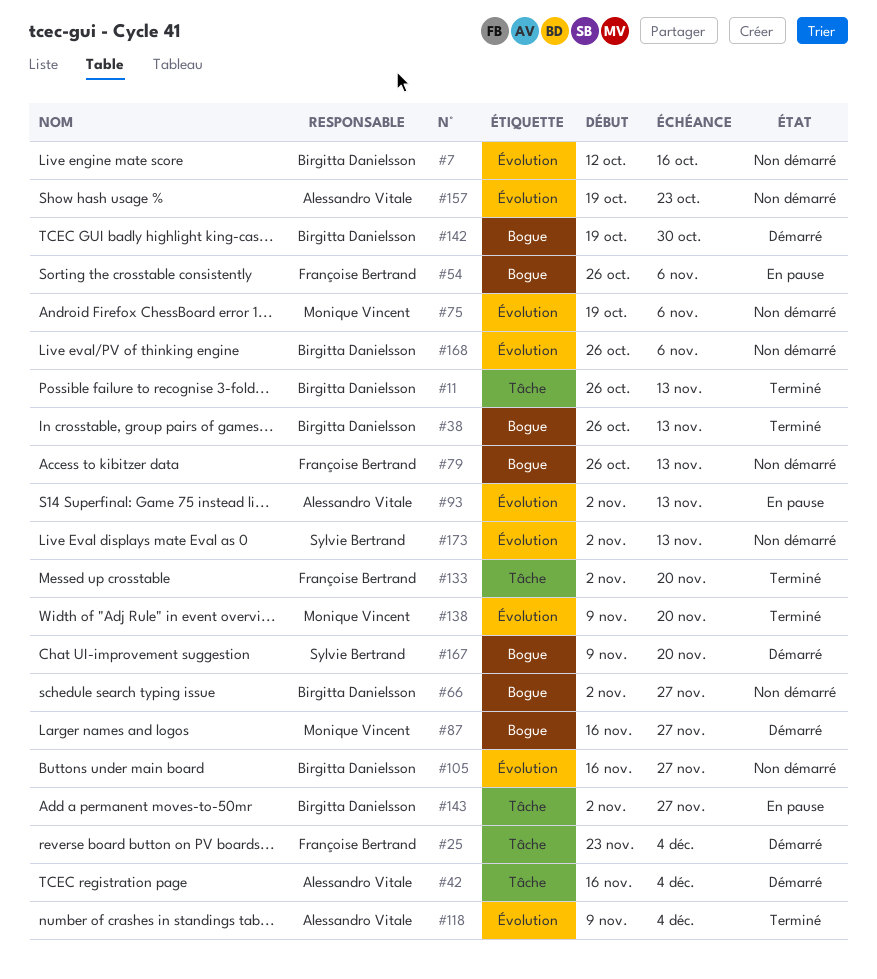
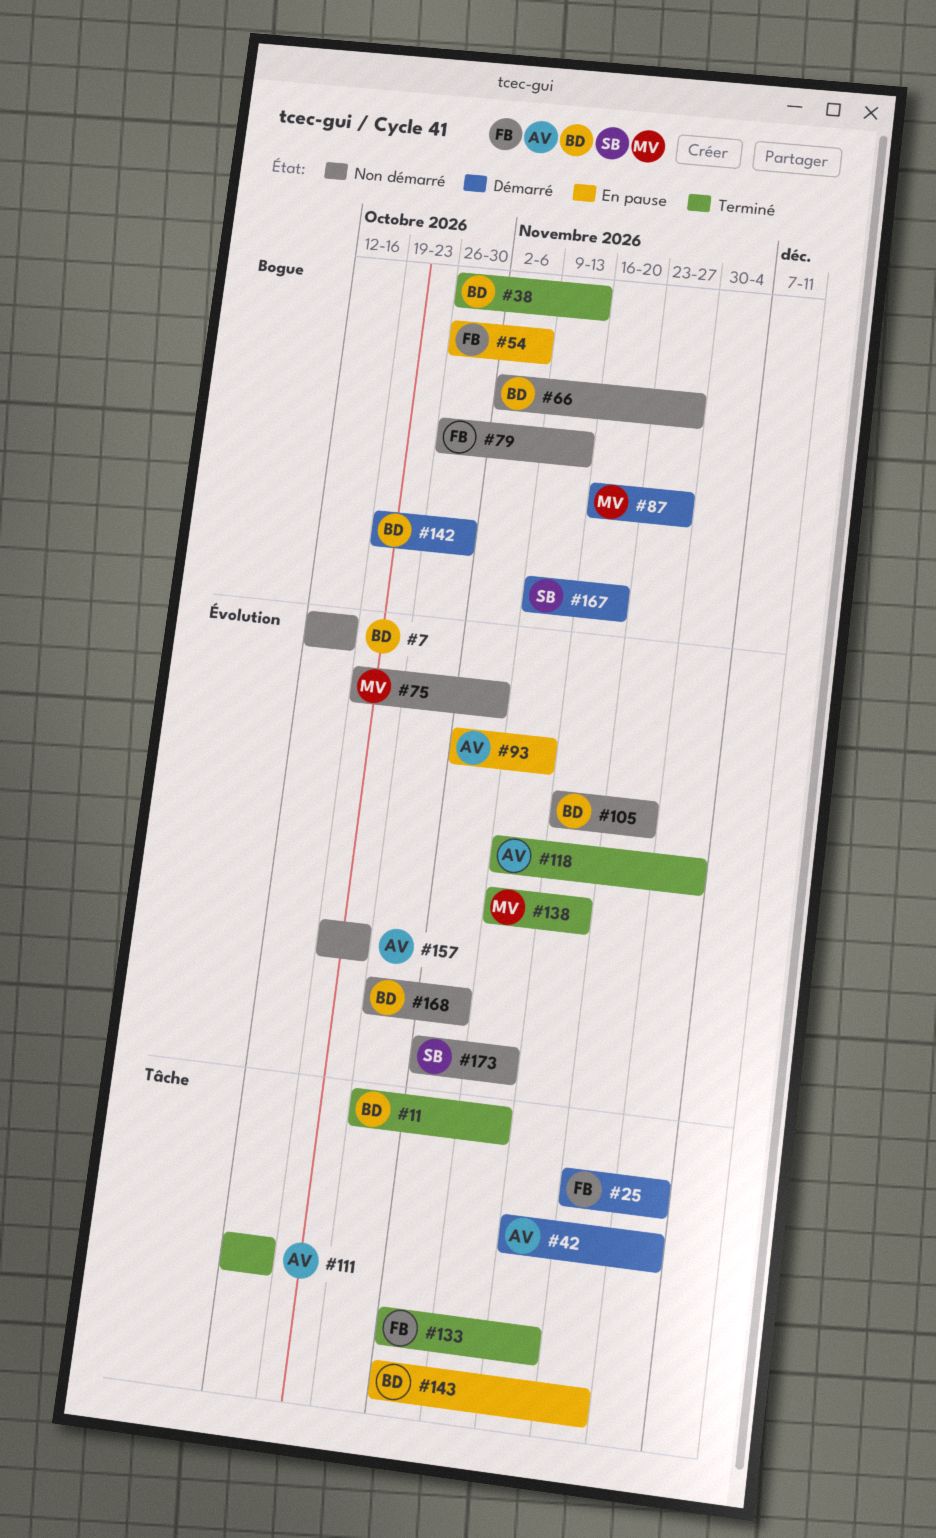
#111: none -> present

